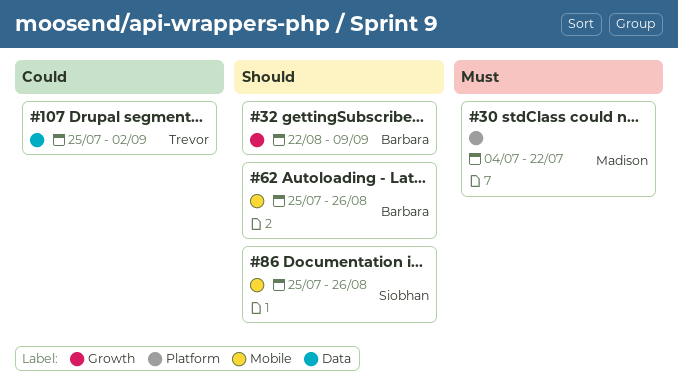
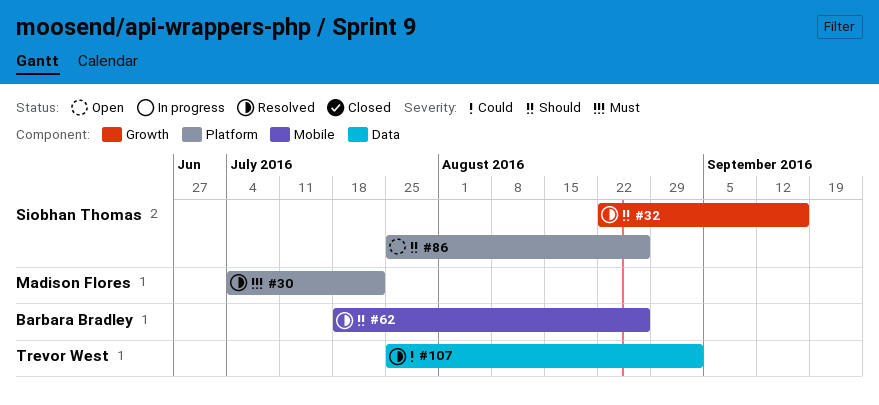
#32, owner: Barbara Bradley -> Siobhan Thomas
#32, due: Sep 9 -> Sep 16
#62, start: Jul 25 -> Jul 18
#86, label: Mobile -> Platform

